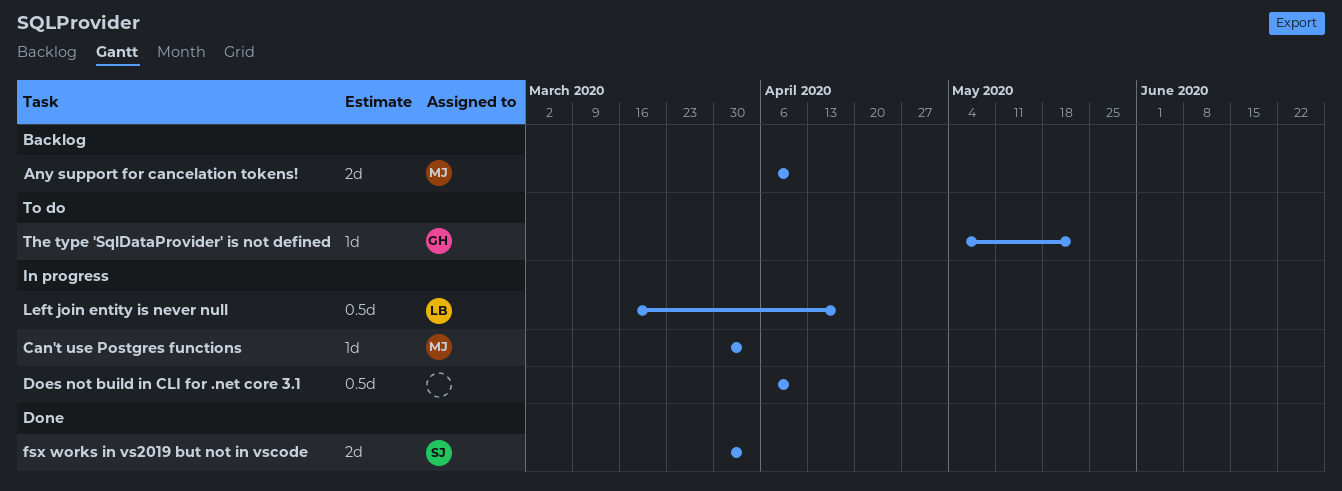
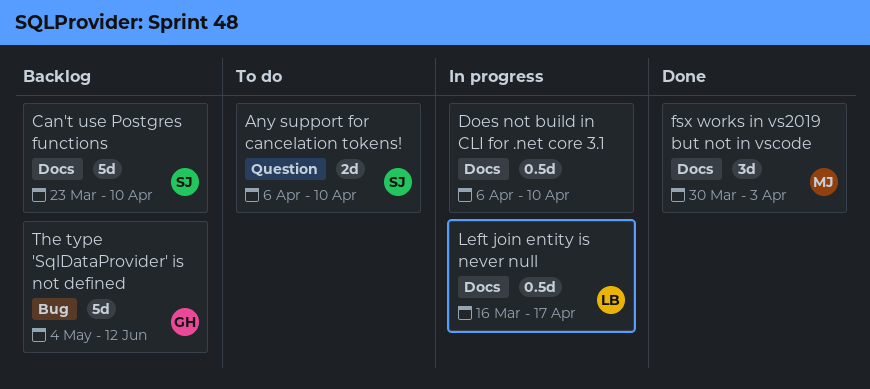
Any support for cancelation tokens!, status: Backlog -> To do
Any support for cancelation tokens!, owner: MJ -> SJ
Can't use Postgres functions, status: In progress -> Backlog
Can't use Postgres functions, owner: MJ -> SJ
Can't use Postgres functions, estimate: 1d -> 5d
Can't use Postgres functions, start: Mar 30 -> Mar 23
Can't use Postgres functions, due: Apr 3 -> Apr 10
fsx works in vs2019 but not in vscode, owner: SJ -> MJ
fsx works in vs2019 but not in vscode, estimate: 2d -> 3d
The type 'SqlDataProvider' is not defined, status: To do -> Backlog
The type 'SqlDataProvider' is not defined, estimate: 1d -> 5d
The type 'SqlDataProvider' is not defined, due: May 22 -> Jun 12

